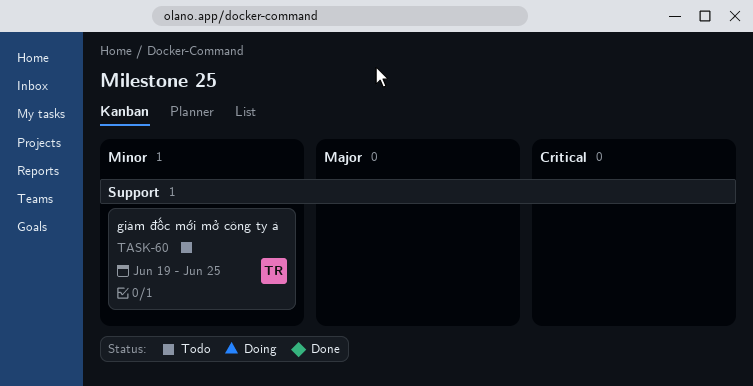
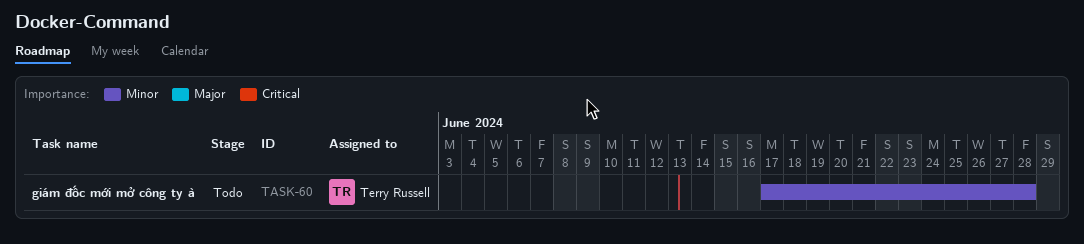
TASK-60, start: Jun 19 -> Jun 17
TASK-60, due: Jun 25 -> Jun 28

